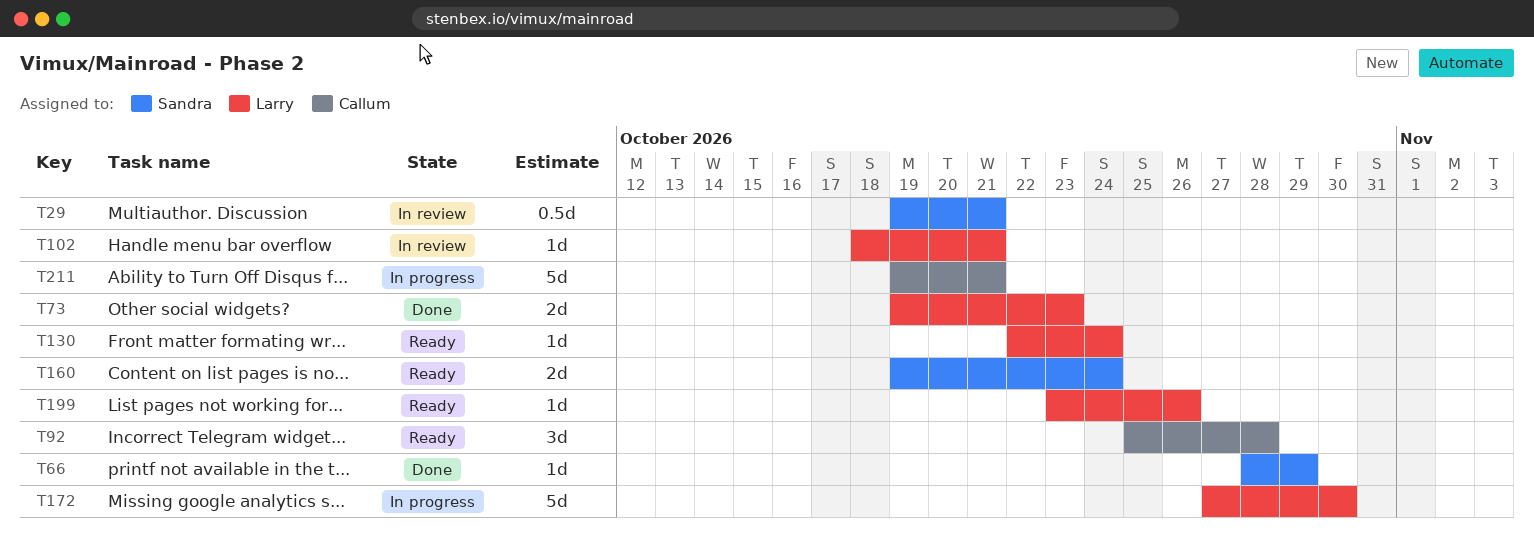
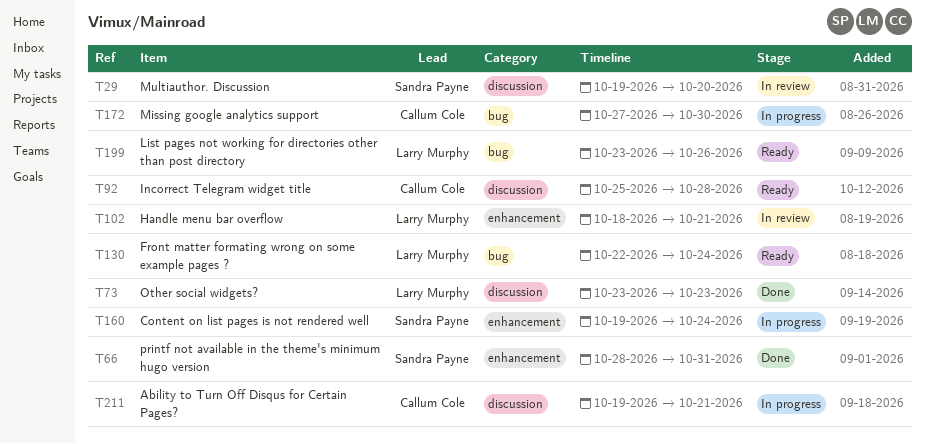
T29, due: Oct 21 -> Oct 20
T66, due: Oct 29 -> Oct 31
T73, start: Oct 19 -> Oct 23
T160, status: Ready -> In progress
T172, owner: Larry Murphy -> Callum Cole

